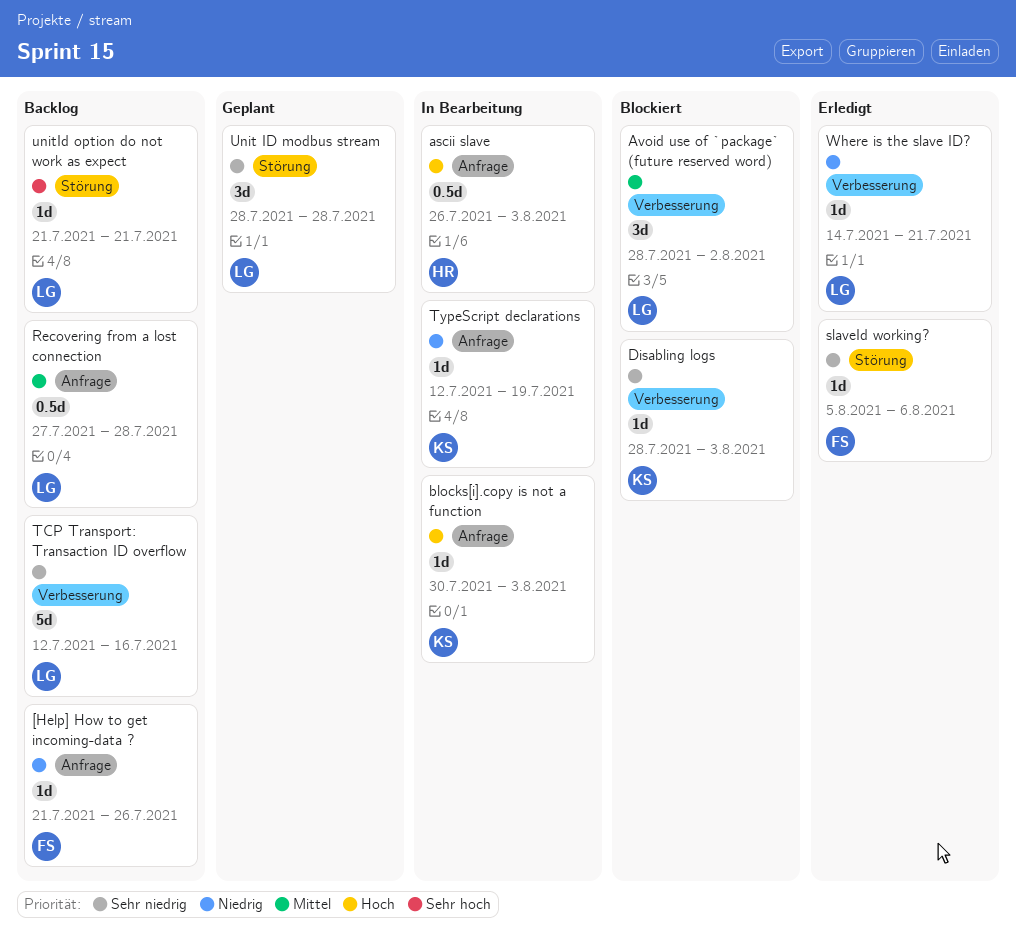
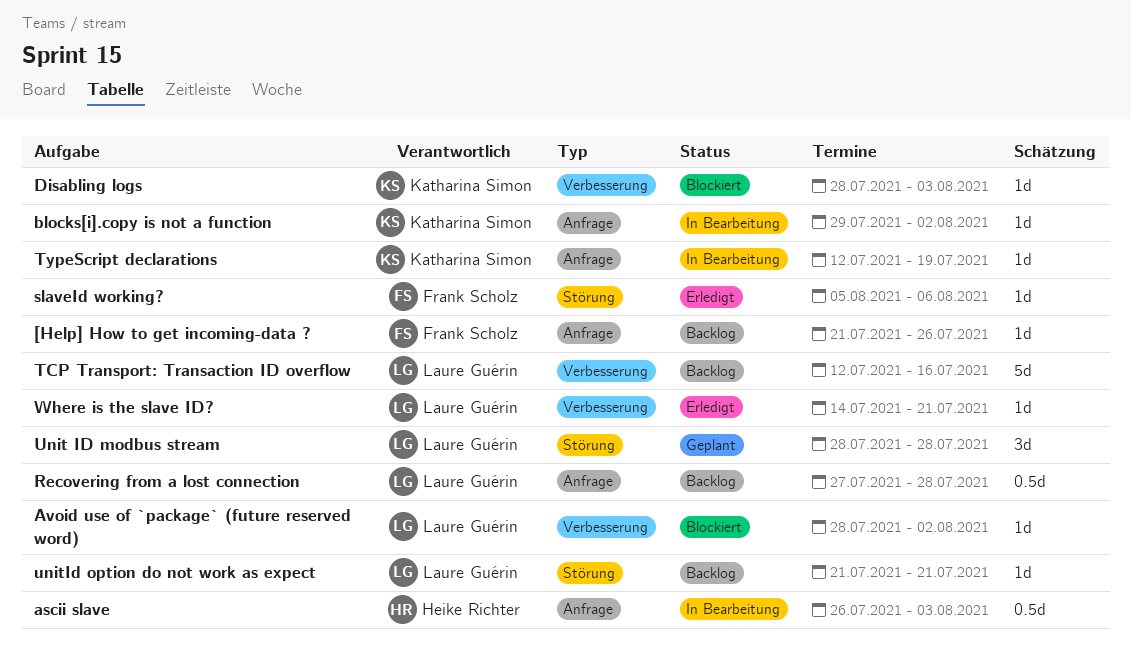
Avoid use of `package` (future reserved word), estimate: 3d -> 1d
blocks[i].copy is not a function, start: Jul 30 -> Jul 29
blocks[i].copy is not a function, due: Aug 3 -> Aug 2

